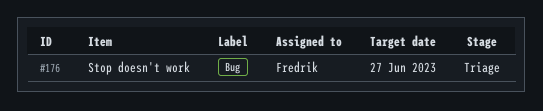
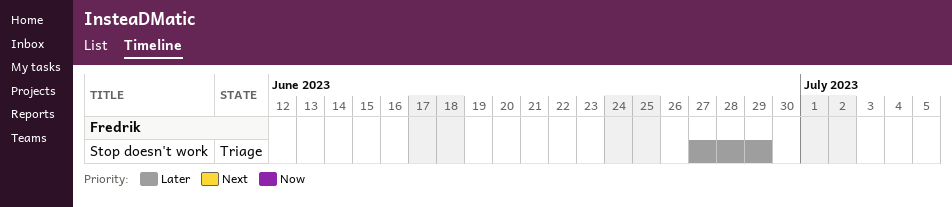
Stop doesn't work, due: Jun 27 -> Jun 29

